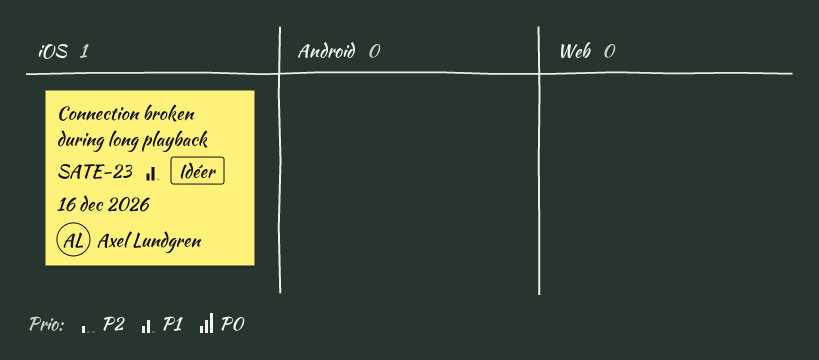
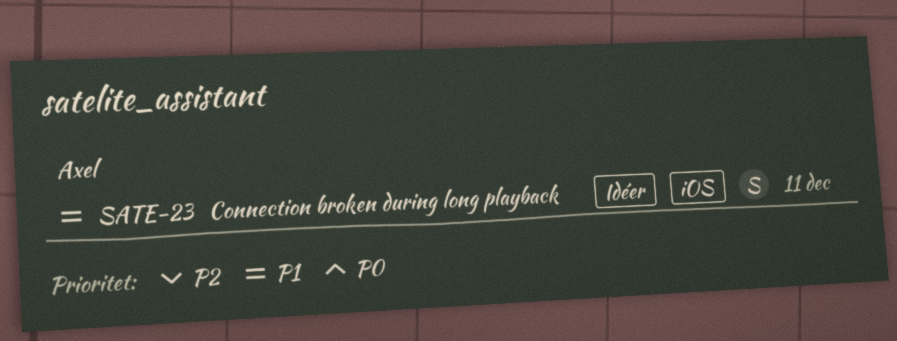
SATE-23, due: Dec 16 -> Dec 11

